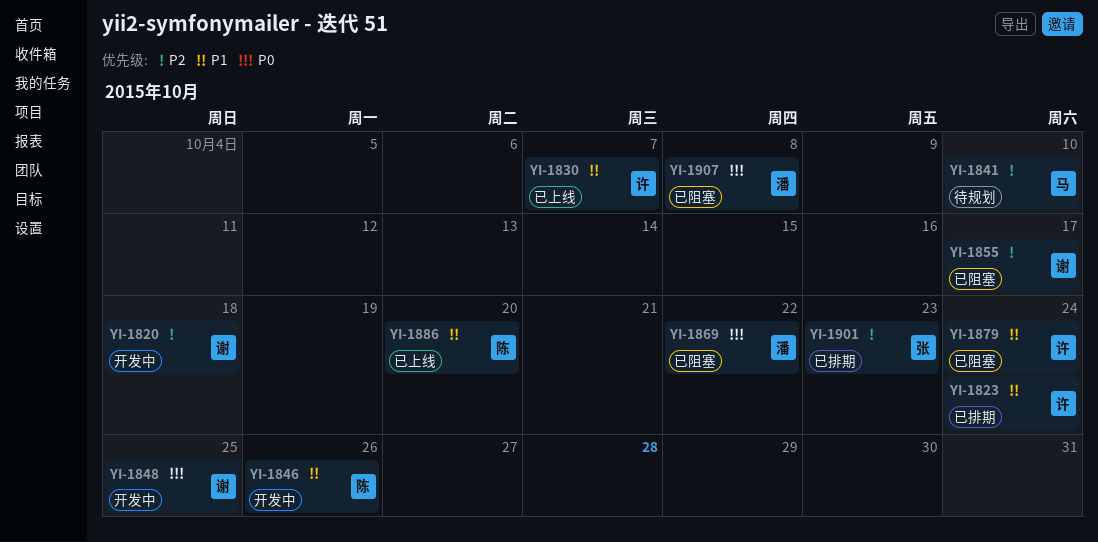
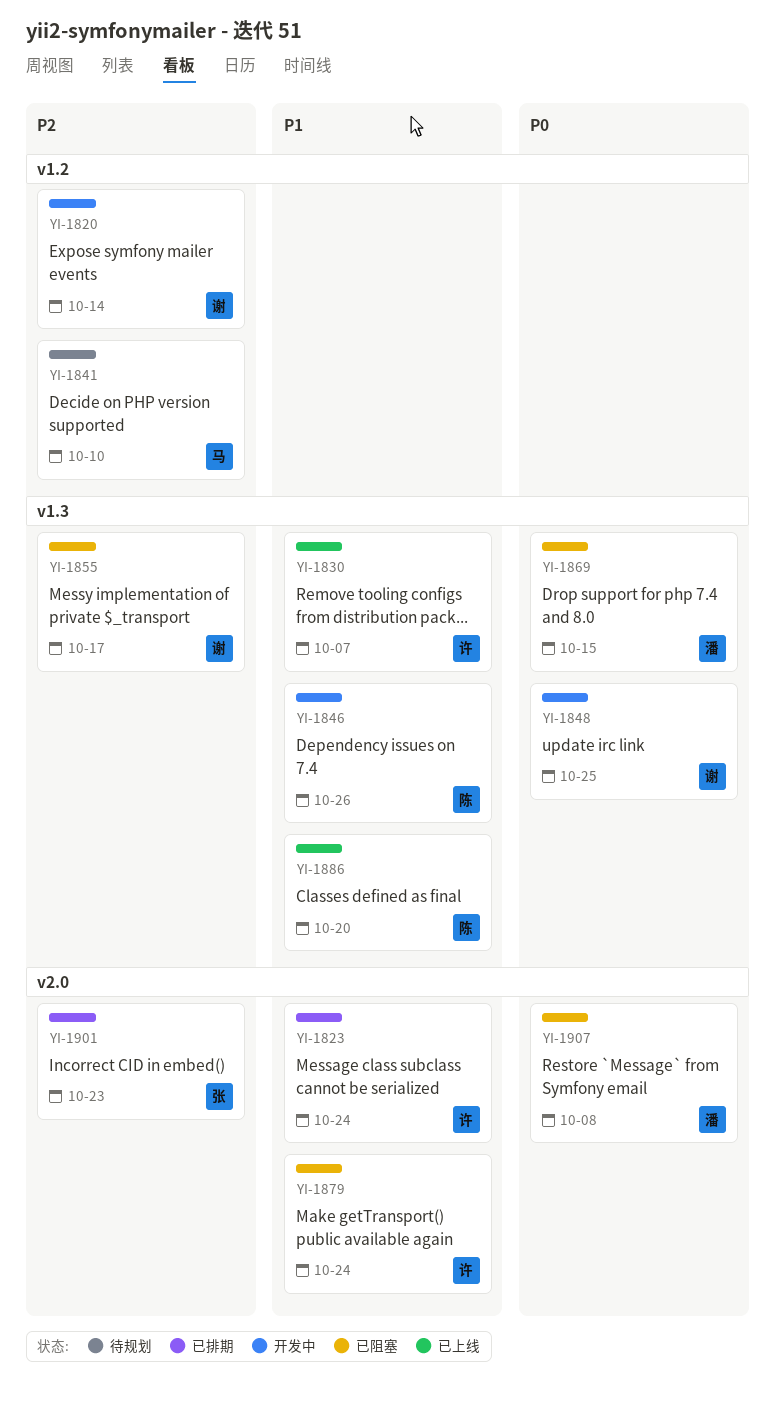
YI-1820, due: Oct 18 -> Oct 14
YI-1869, due: Oct 22 -> Oct 15

